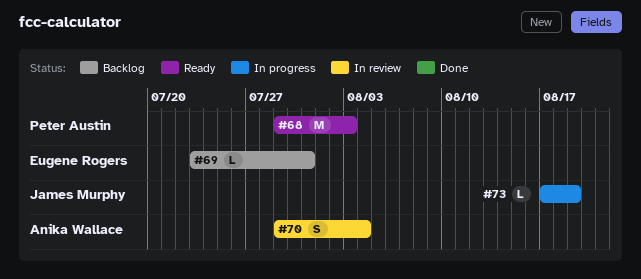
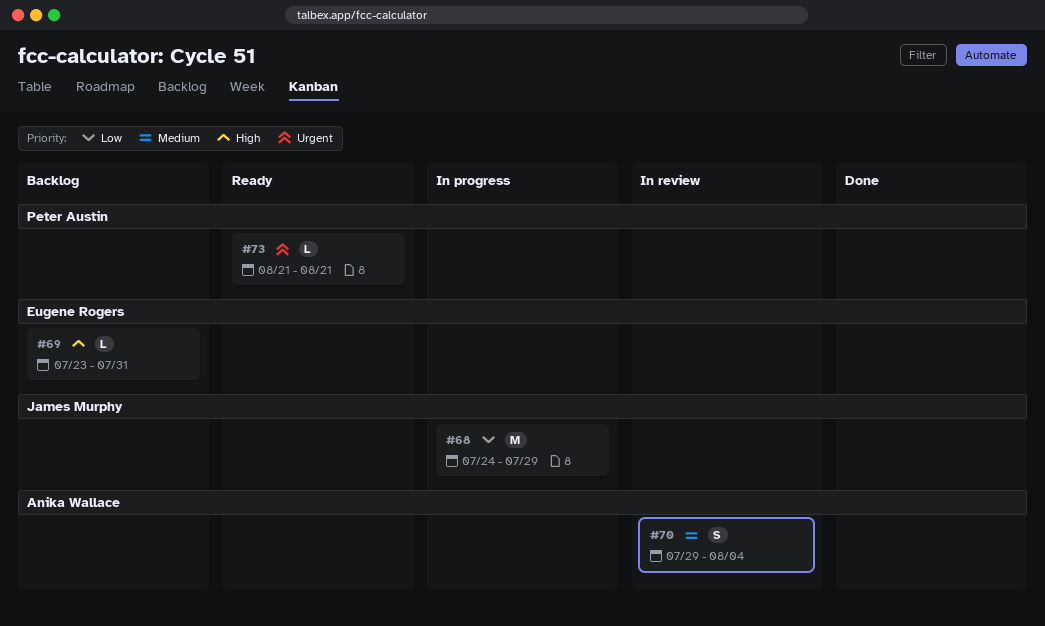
#68, status: Ready -> In progress
#68, owner: Peter Austin -> James Murphy
#68, start: Jul 29 -> Jul 24
#68, due: Aug 3 -> Jul 29
#73, status: In progress -> Ready
#73, owner: James Murphy -> Peter Austin
#73, start: Aug 17 -> Aug 21
#73, due: Aug 19 -> Aug 21

